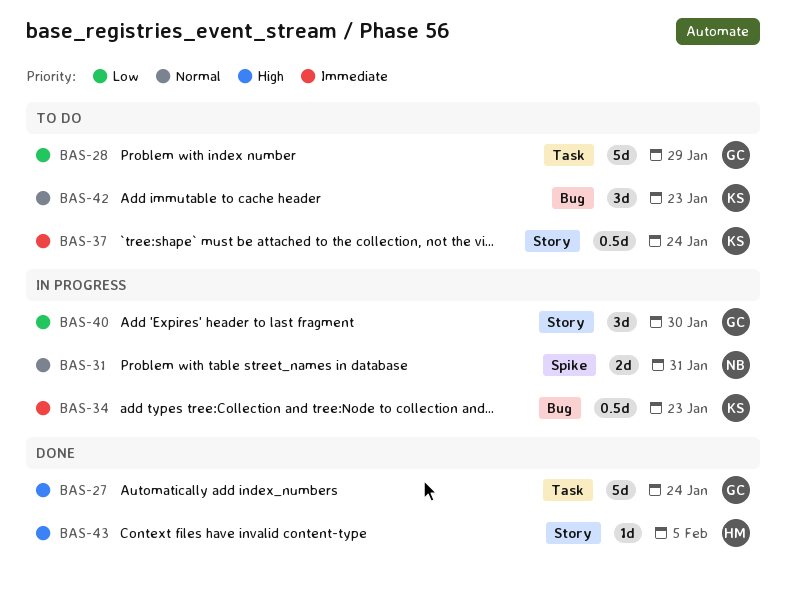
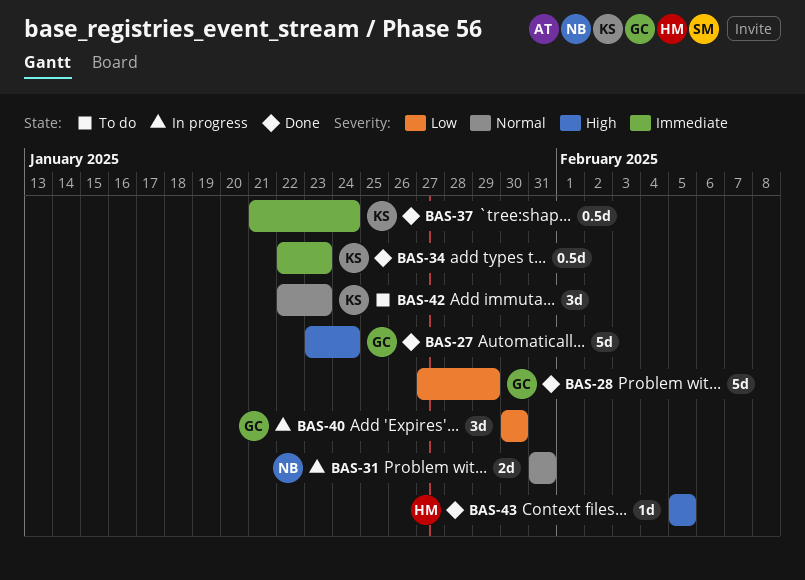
BAS-28, status: To do -> Done
BAS-34, status: In progress -> Done
BAS-37, status: To do -> Done

